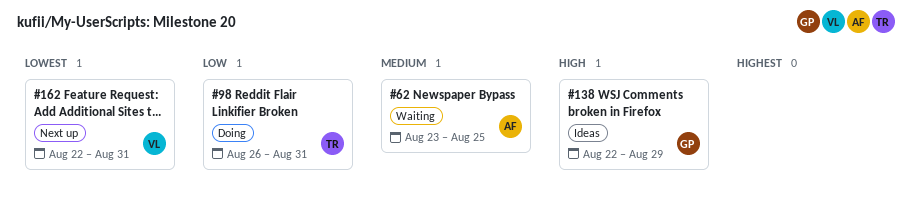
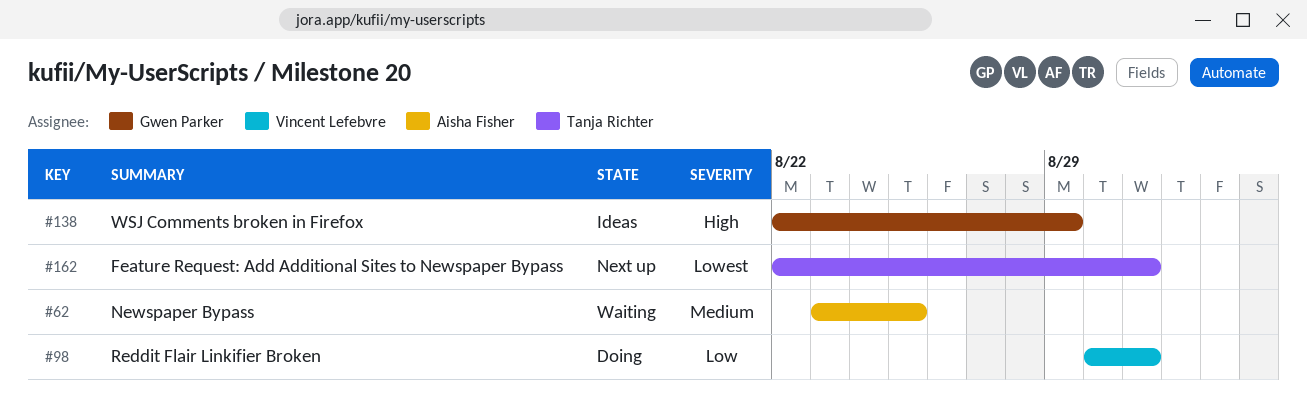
#98, owner: Tanja Richter -> Vincent Lefebvre
#98, start: Aug 26 -> Aug 30
#162, owner: Vincent Lefebvre -> Tanja Richter

